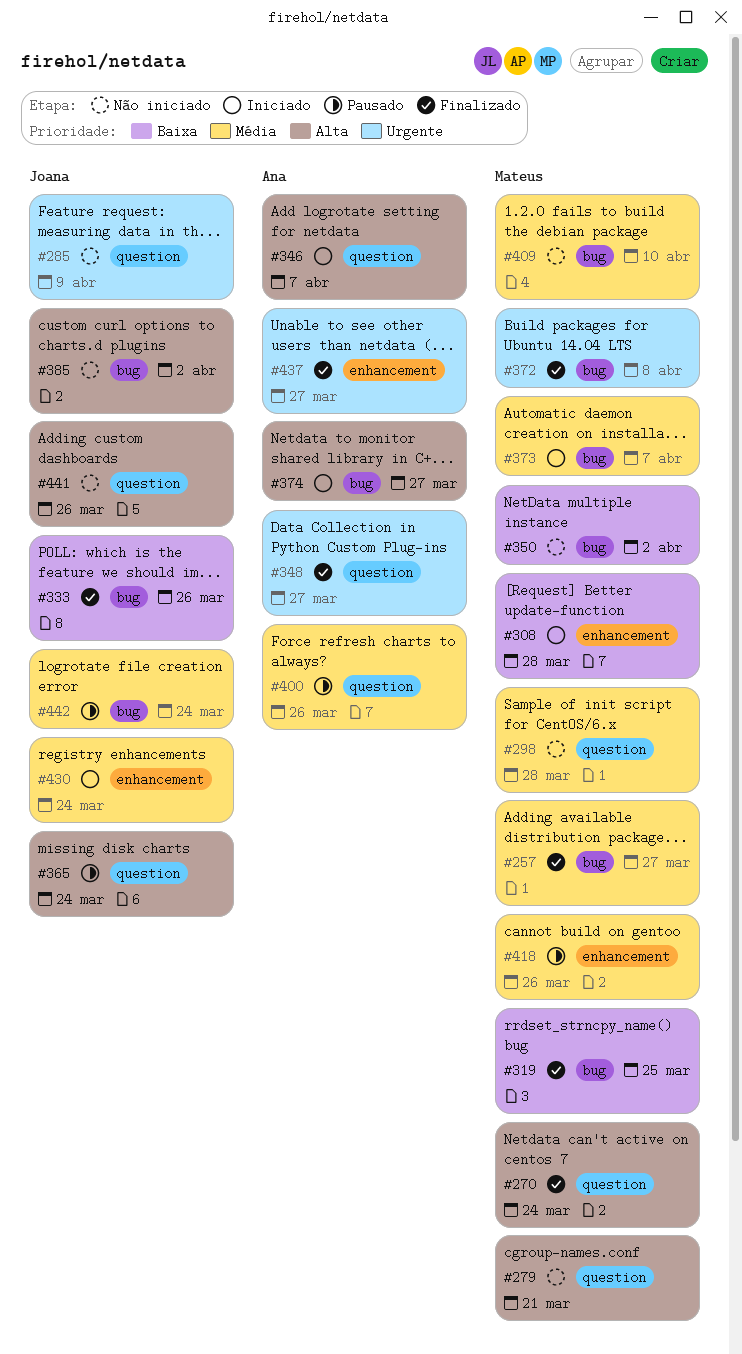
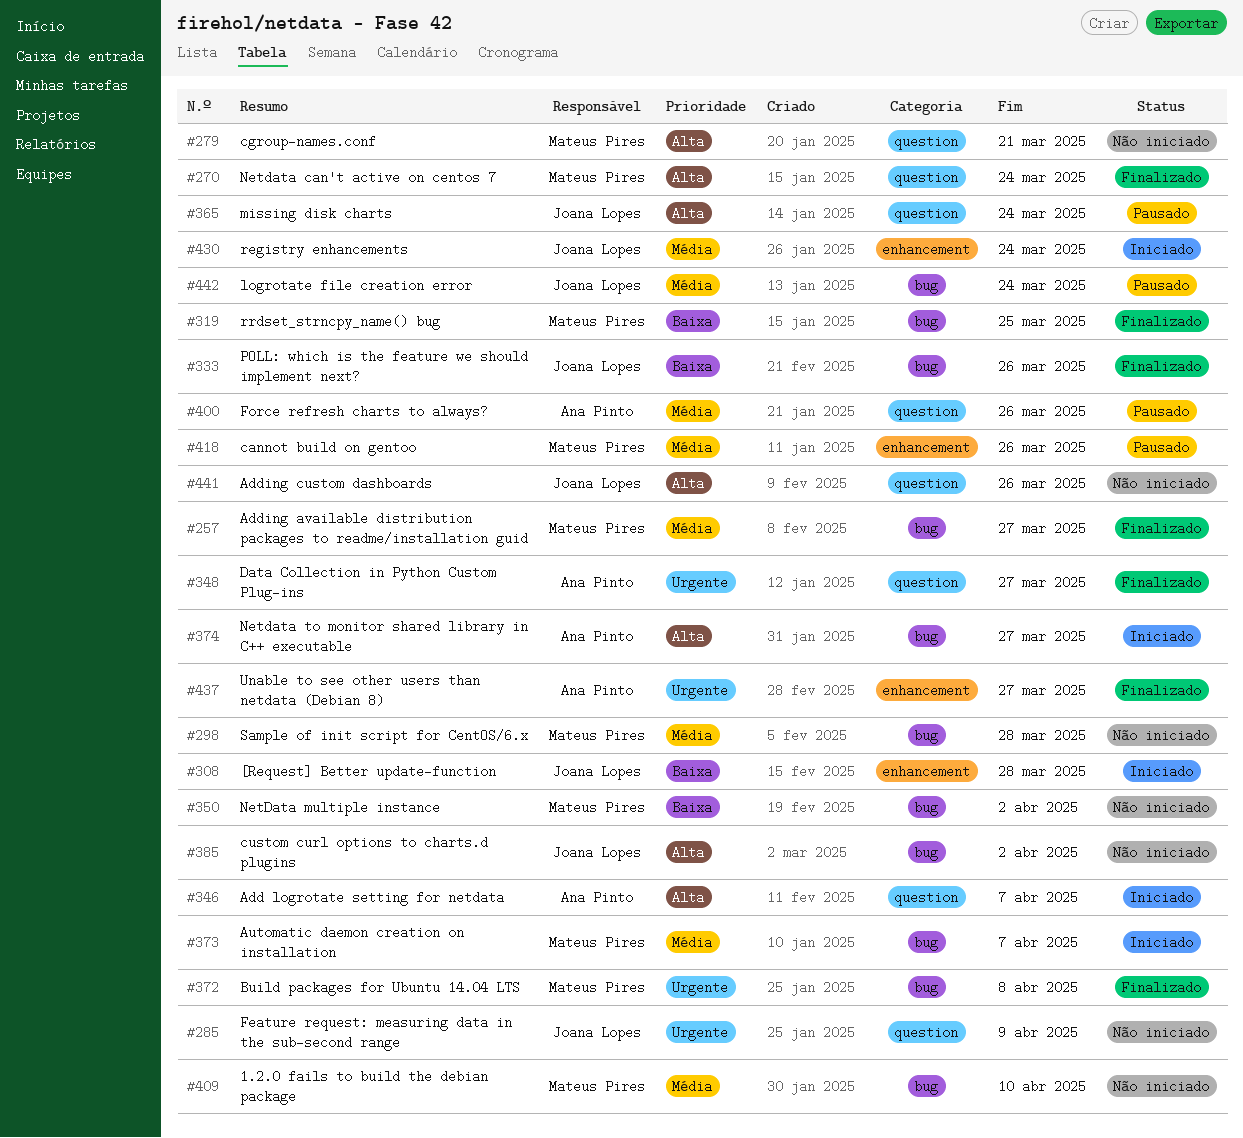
#298, label: question -> bug
#308, owner: Mateus Pires -> Joana Lopes

